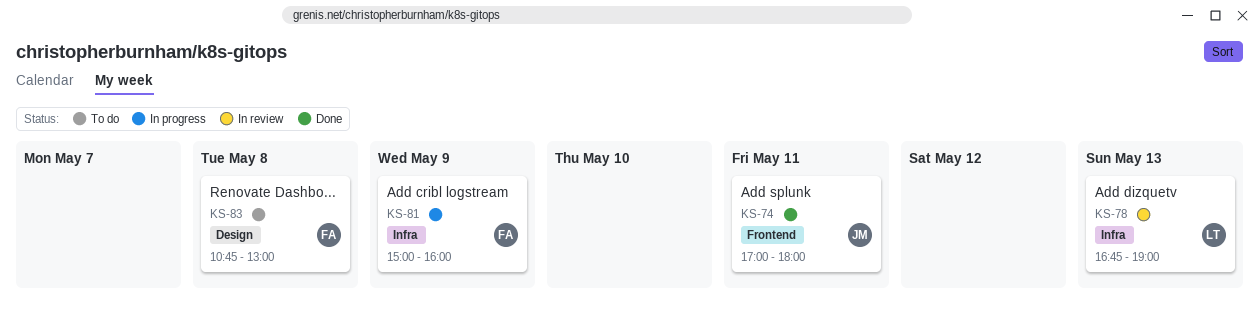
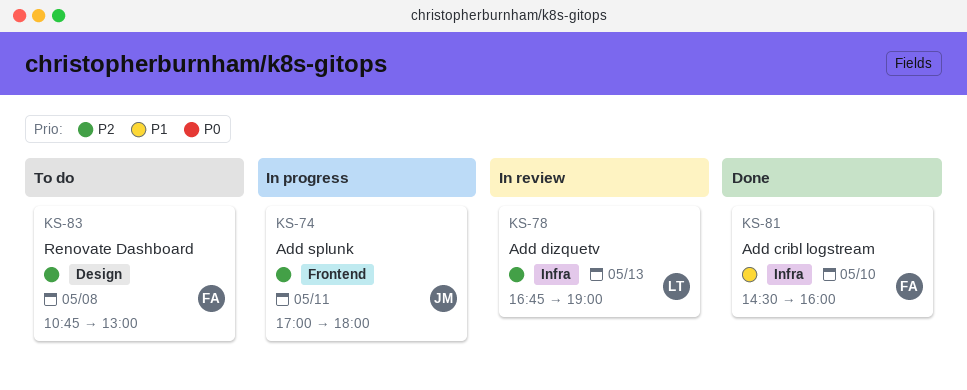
KS-74, status: Done -> In progress
KS-81, status: In progress -> Done
KS-81, day: May 9 -> May 10
KS-81, begins: 15:00 -> 14:30

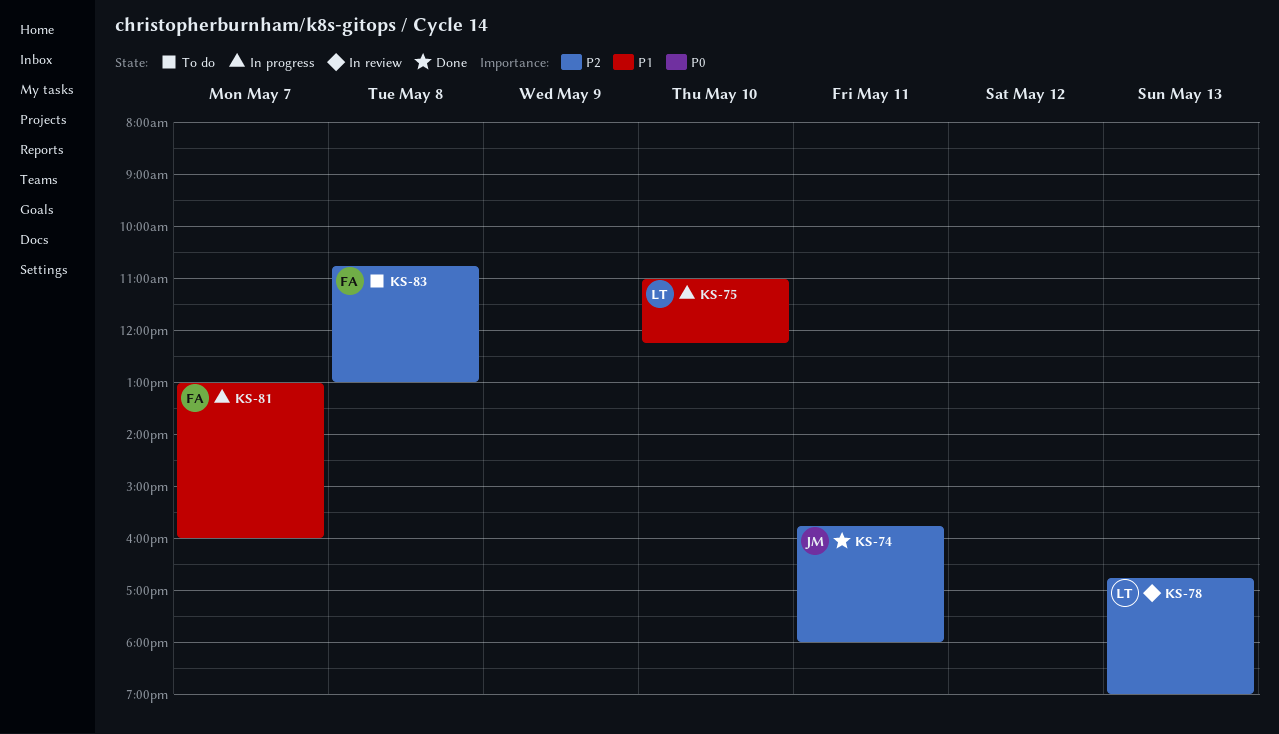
KS-74, status: In progress -> Done
KS-74, begins: 17:00 -> 15:45
KS-75: none -> present
KS-81, status: Done -> In progress
KS-81, day: May 10 -> May 7
KS-81, begins: 14:30 -> 13:00

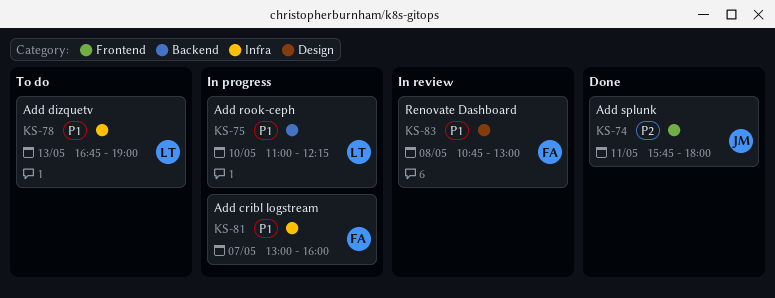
KS-78, status: In review -> To do
KS-78, priority: P2 -> P1
KS-83, status: To do -> In review
KS-83, priority: P2 -> P1

